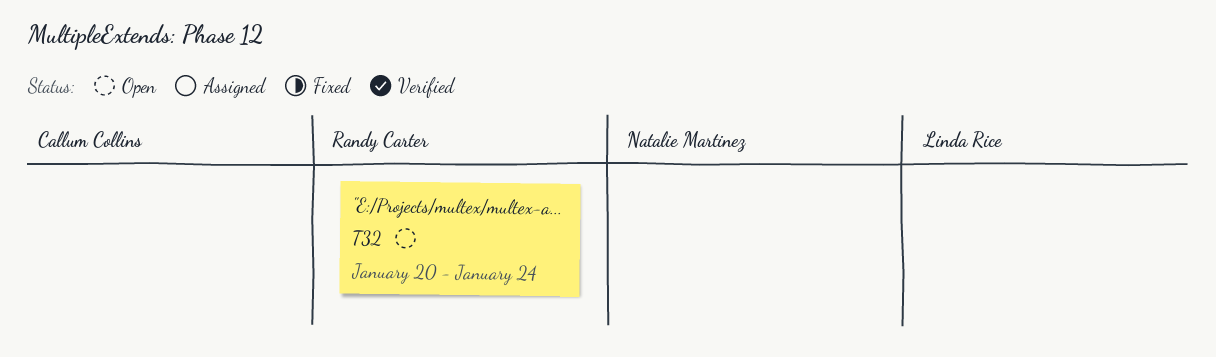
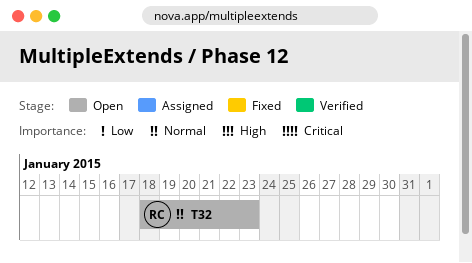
T32, start: Jan 20 -> Jan 18
T32, due: Jan 24 -> Jan 23

